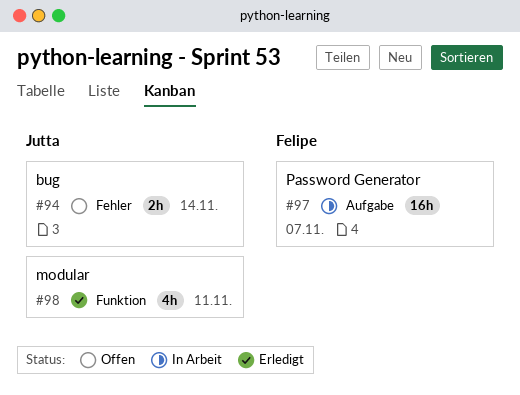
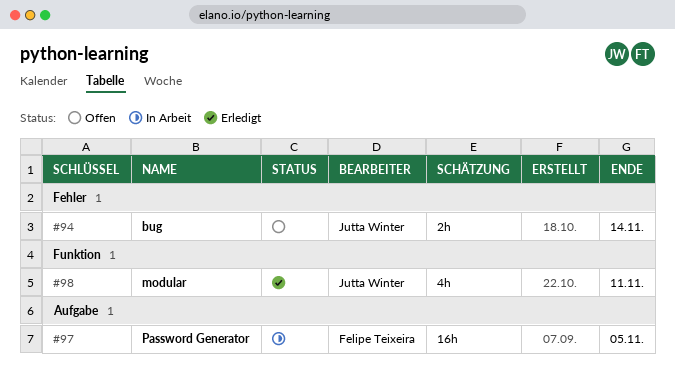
#97, due: Nov 7 -> Nov 5

